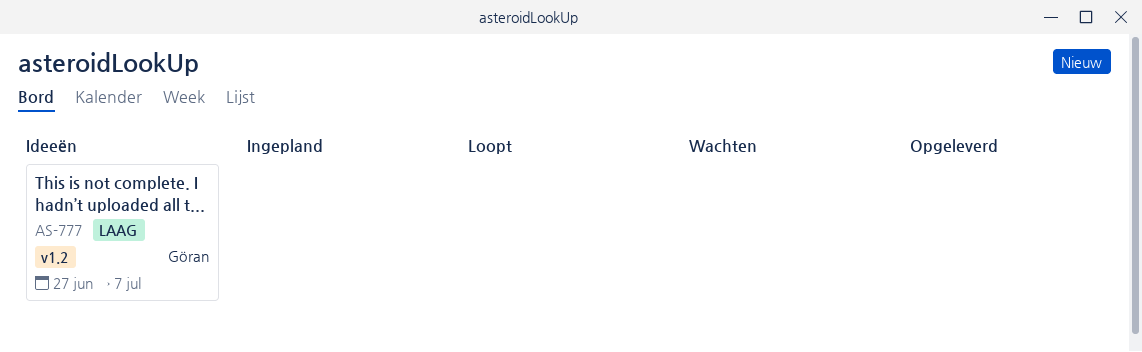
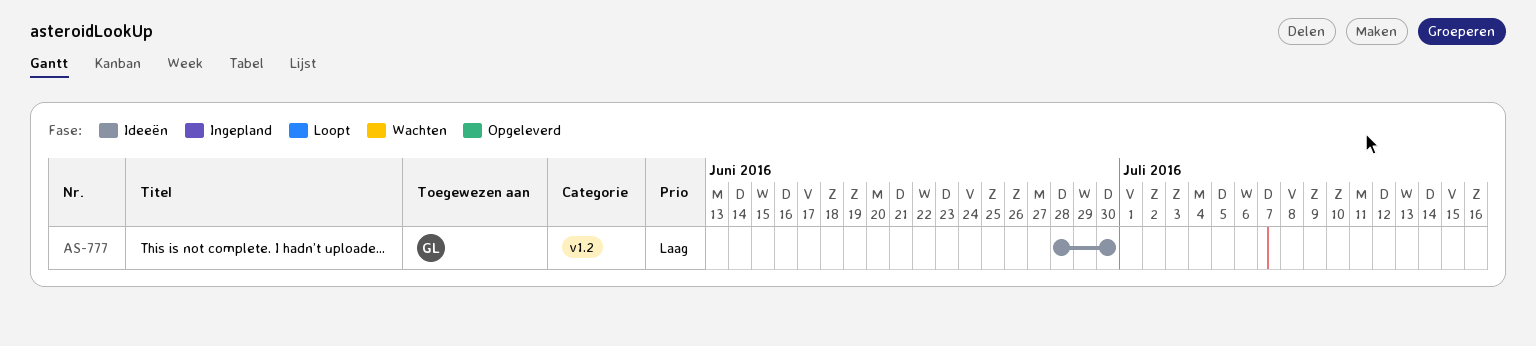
AS-777, start: Jun 27 -> Jun 28
AS-777, due: Jul 7 -> Jun 30

